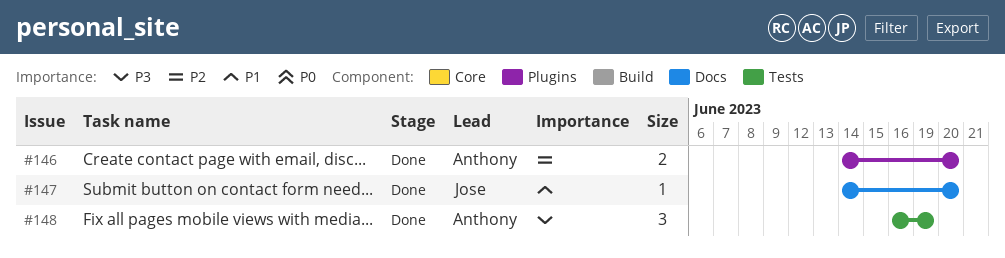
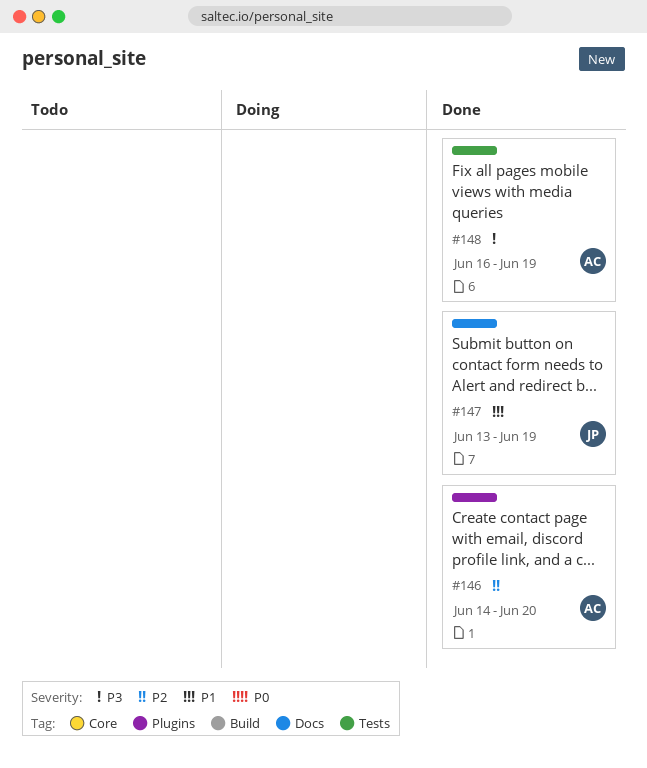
#147, start: Jun 14 -> Jun 13
#147, due: Jun 20 -> Jun 19

